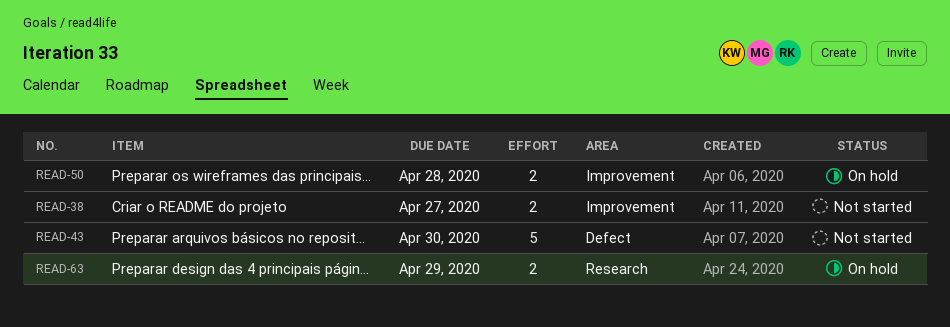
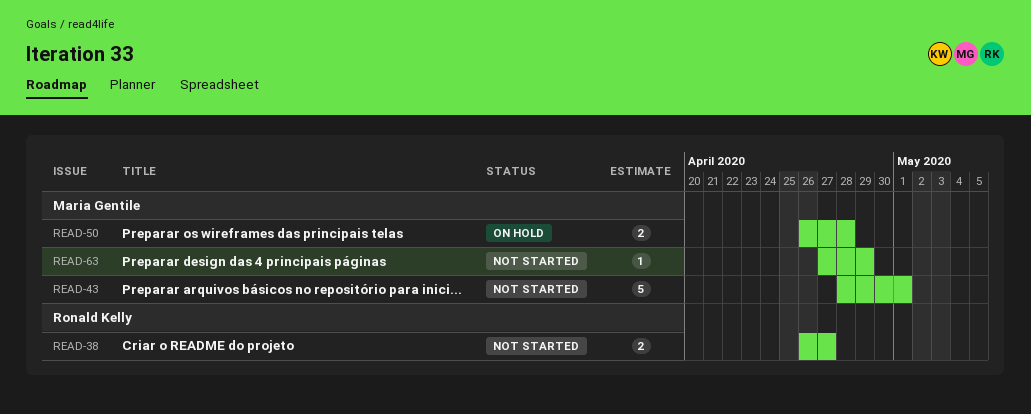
READ-43, due: Apr 30 -> May 1
READ-63, status: On hold -> Not started
READ-63, estimate: 2 -> 1

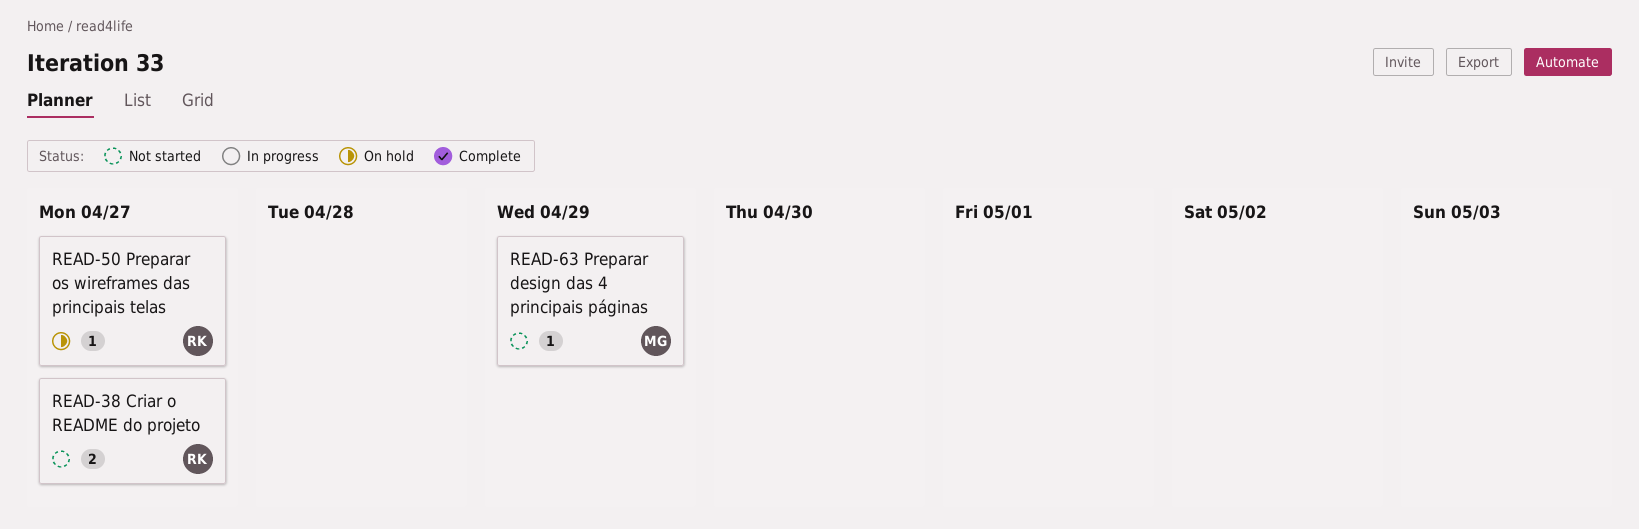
READ-43: present -> none
READ-50, owner: Maria Gentile -> Ronald Kelly
READ-50, estimate: 2 -> 1
READ-50, due: Apr 28 -> Apr 27

